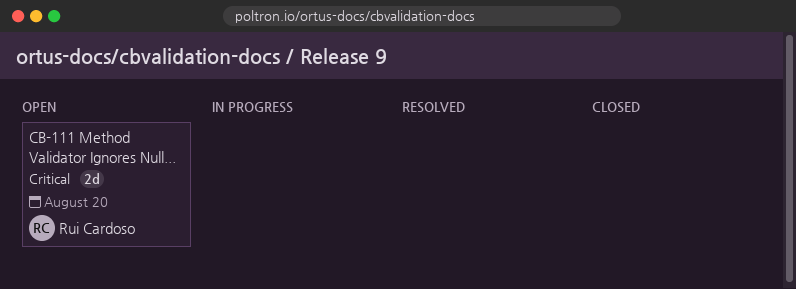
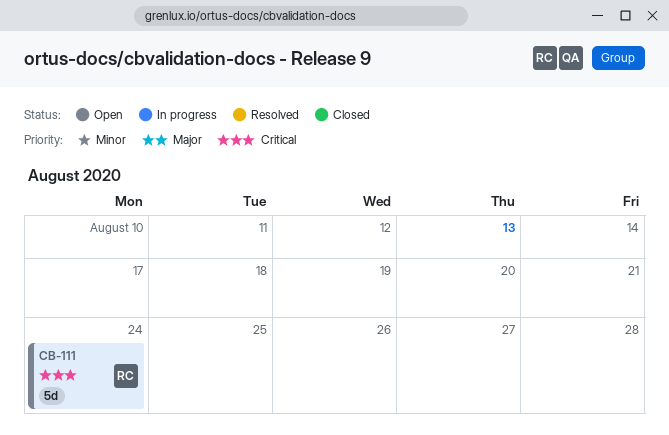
CB-111, estimate: 2d -> 5d
CB-111, due: Aug 20 -> Aug 24

